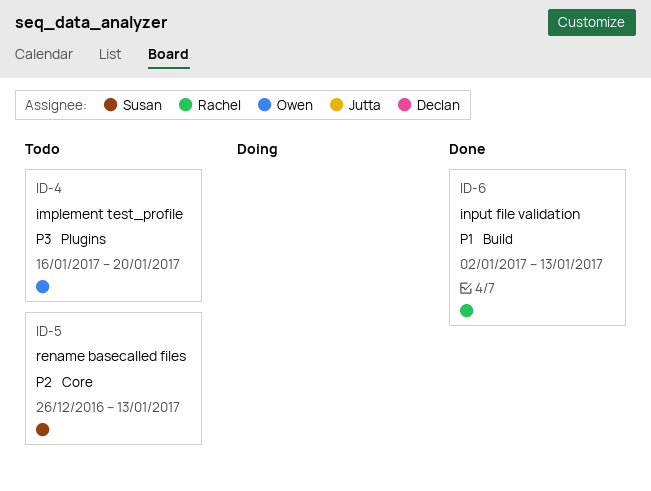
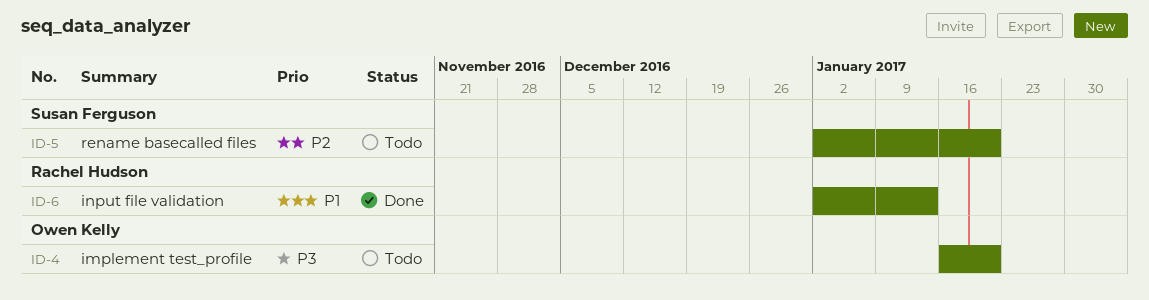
ID-5, start: Dec 26 -> Jan 2
ID-5, due: Jan 13 -> Jan 20

